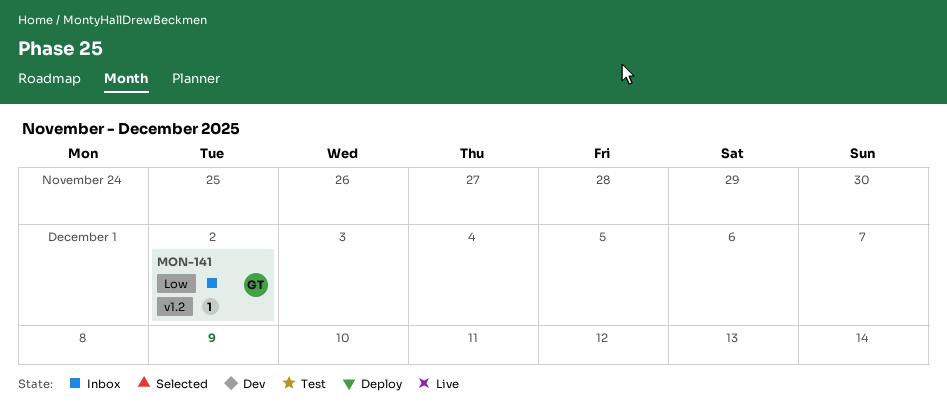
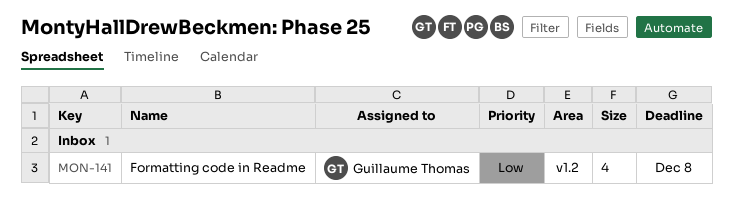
MON-141, estimate: 1 -> 4
MON-141, due: Dec 2 -> Dec 8

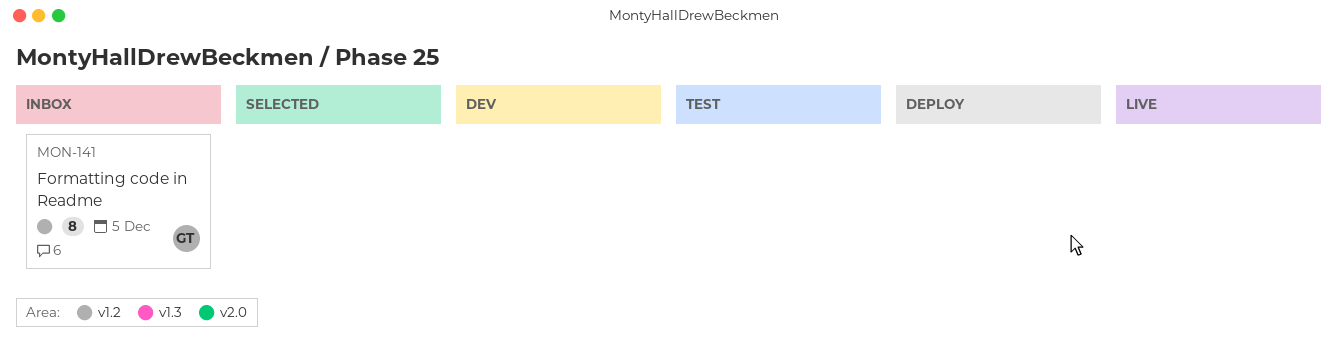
MON-141, estimate: 4 -> 8
MON-141, due: Dec 8 -> Dec 5

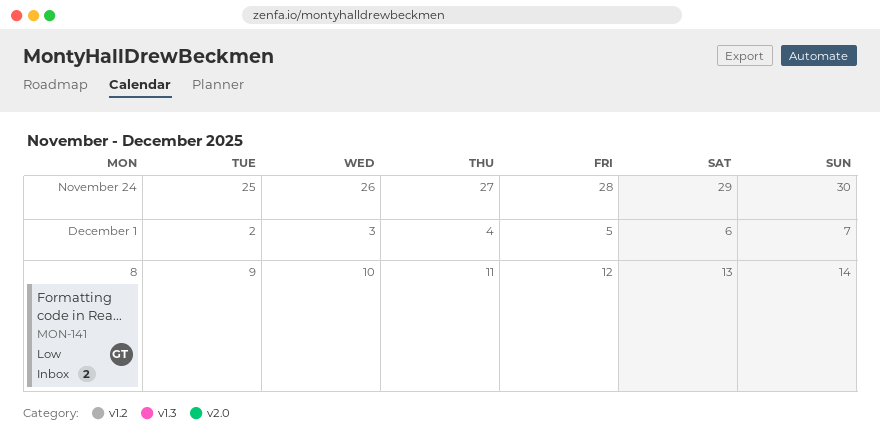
MON-141, estimate: 8 -> 2
MON-141, due: Dec 5 -> Dec 8

